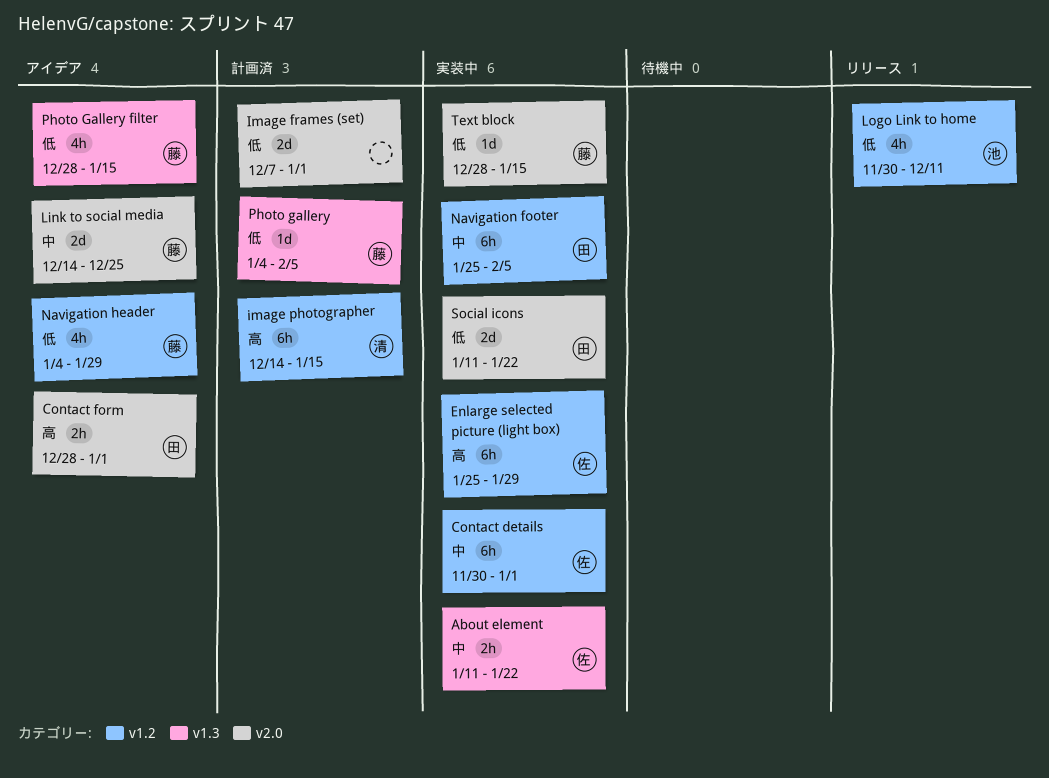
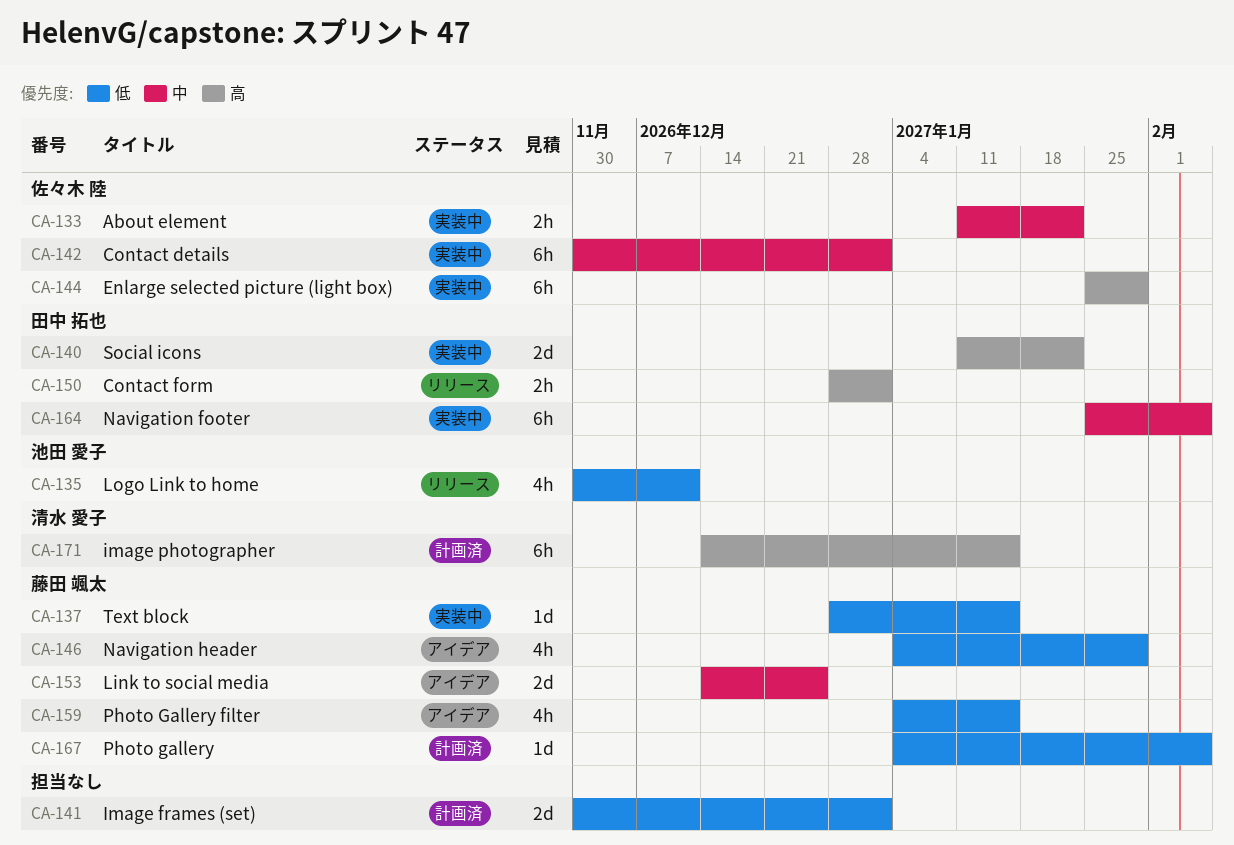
Contact form, status: アイデア -> リリース
Image frames (set), start: Dec 7 -> Nov 30
Photo Gallery filter, start: Dec 28 -> Jan 4
Social icons, priority: 低 -> 高

